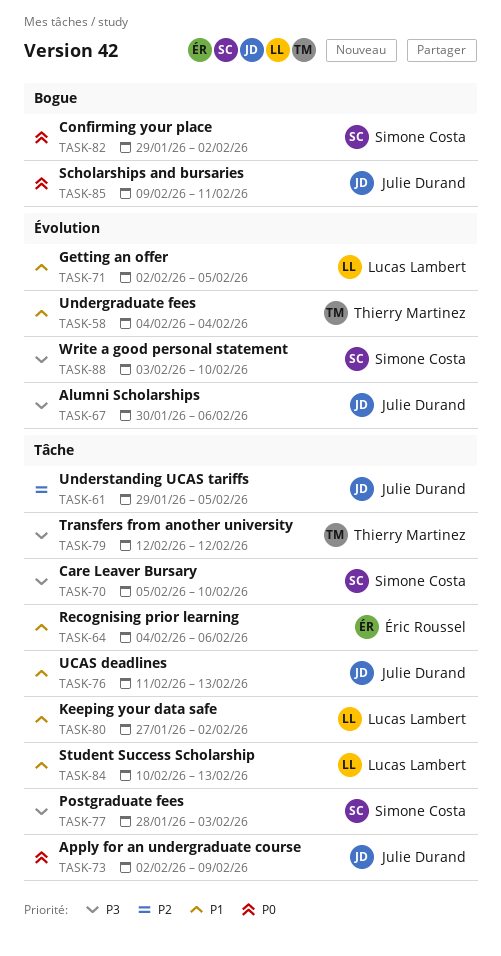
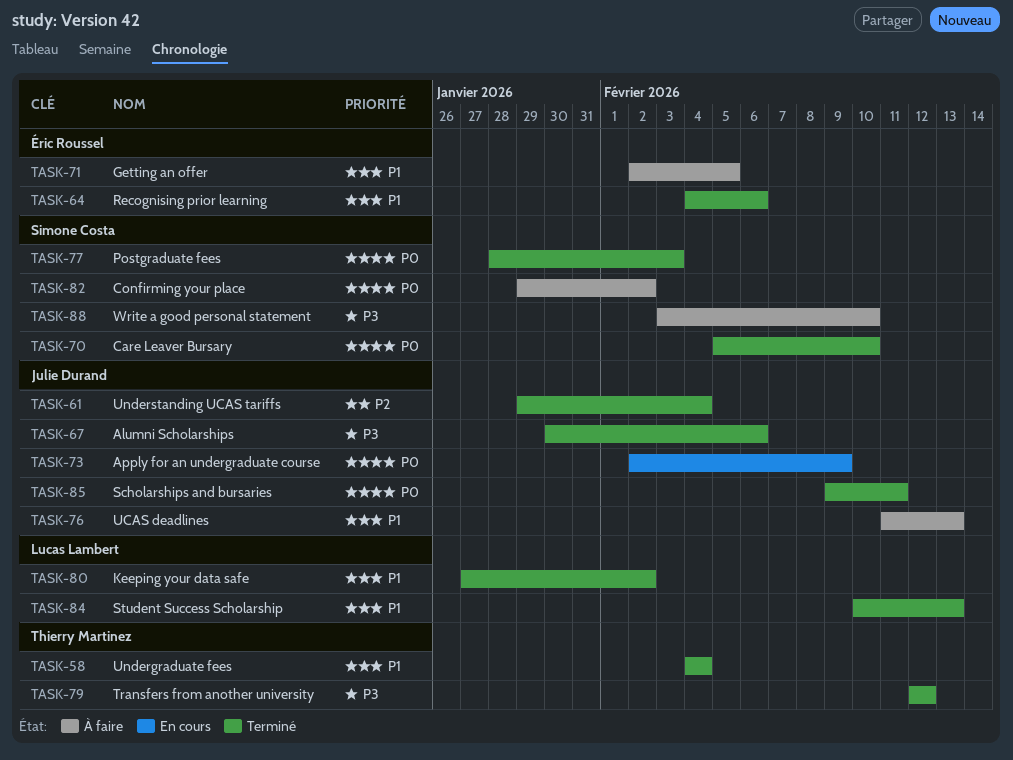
TASK-61, due: Feb 5 -> Feb 4
TASK-70, priority: P3 -> P0
TASK-71, owner: Lucas Lambert -> Éric Roussel
TASK-77, priority: P3 -> P0

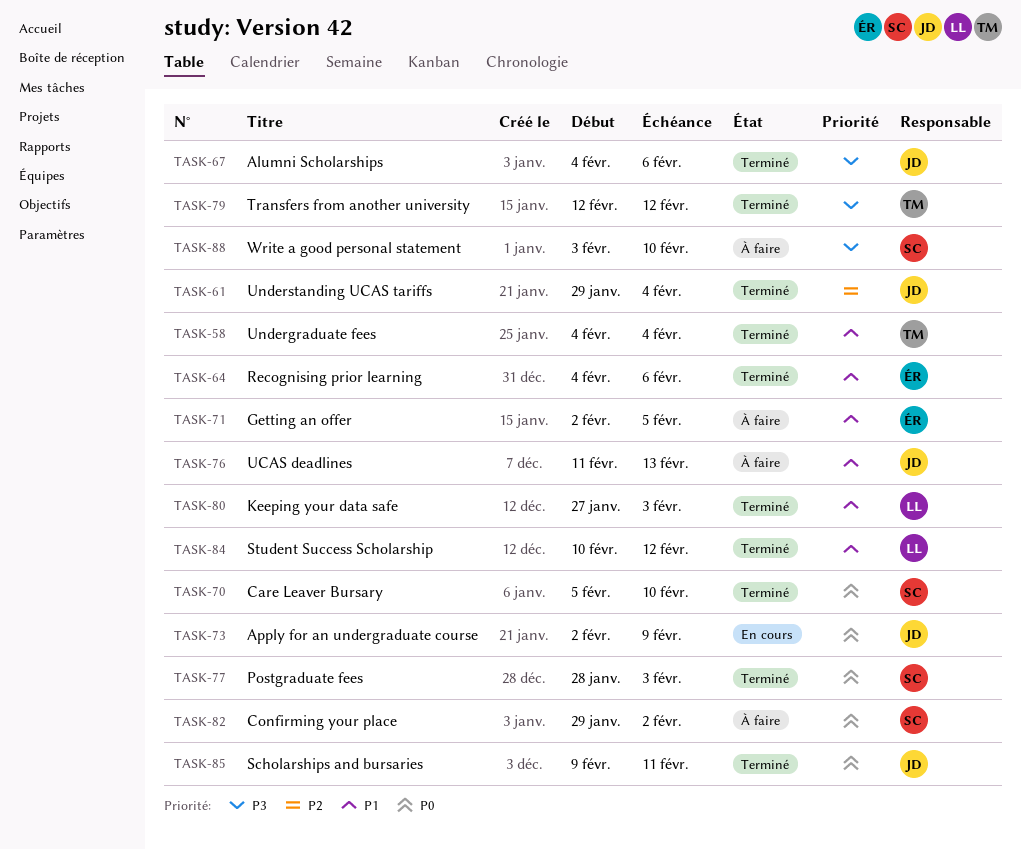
TASK-67, start: Jan 30 -> Feb 4
TASK-80, due: Feb 2 -> Feb 3
TASK-84, due: Feb 13 -> Feb 12

